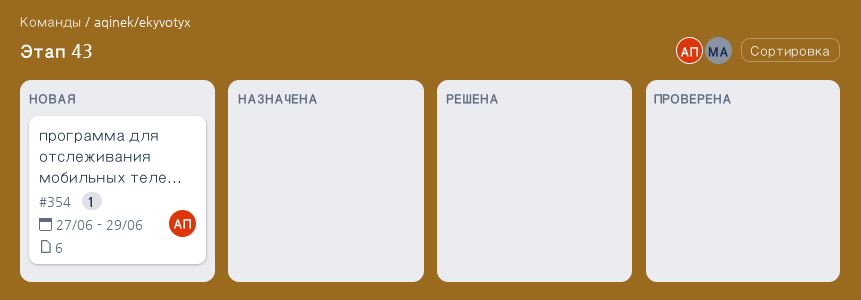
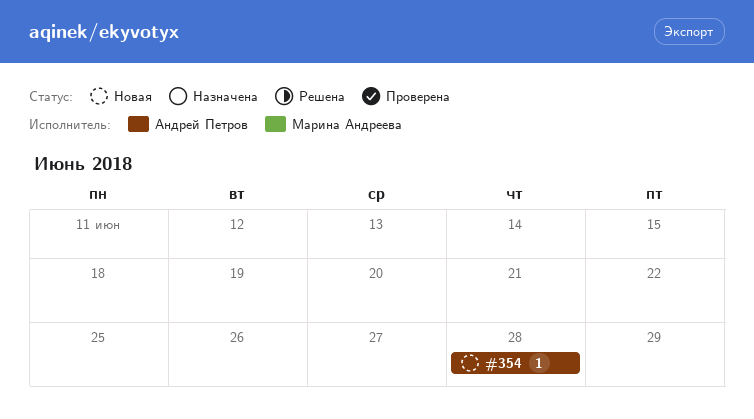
#354, start: Jun 27 -> Jun 28
#354, due: Jun 29 -> Jun 28

